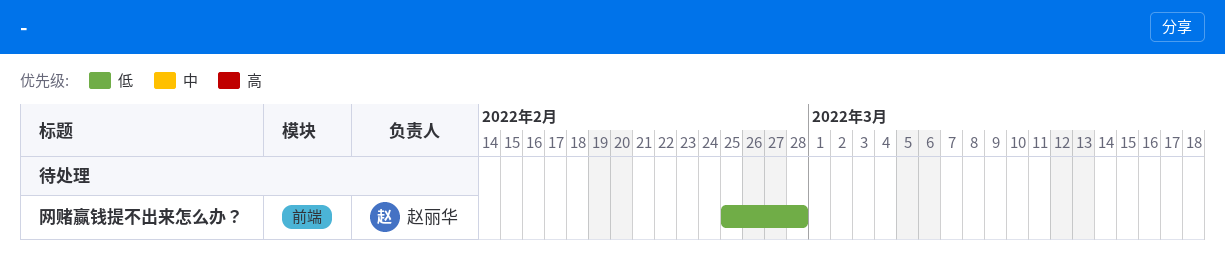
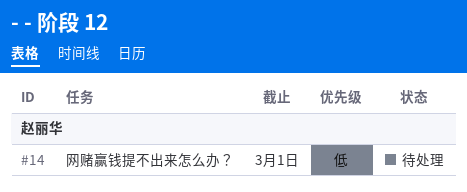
网赌赢钱提不出来怎么办？, due: Feb 28 -> Mar 1

